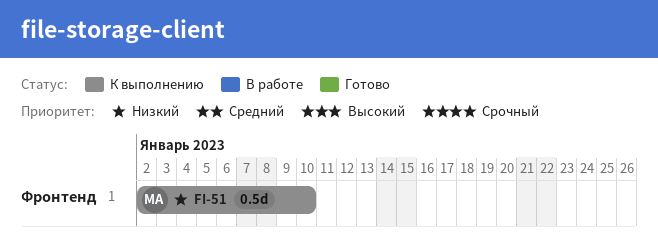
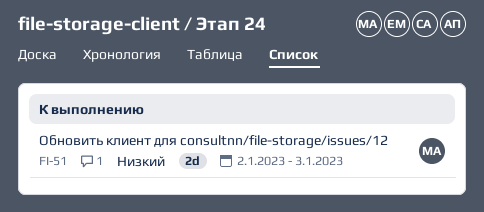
FI-51, estimate: 0.5d -> 2d
FI-51, due: Jan 10 -> Jan 3

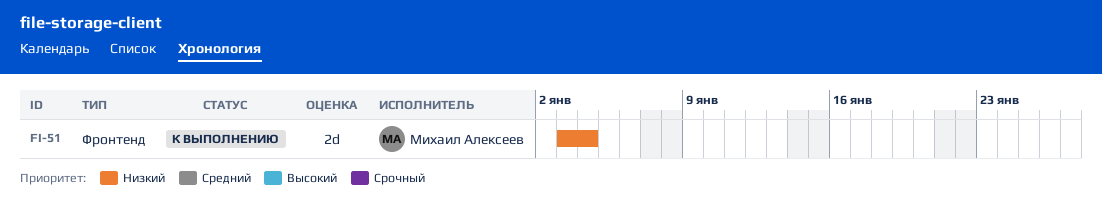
FI-51, start: Jan 2 -> Jan 3
FI-51, due: Jan 3 -> Jan 4

